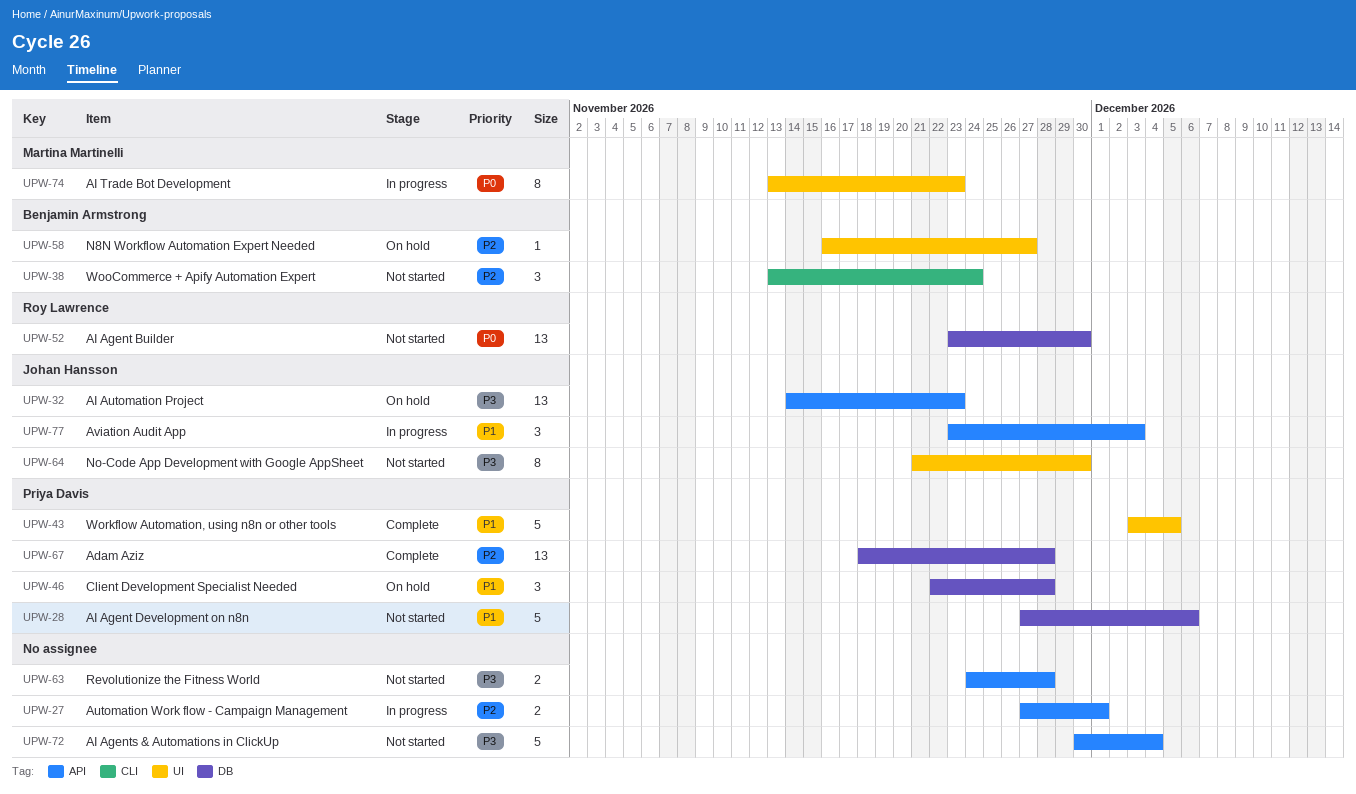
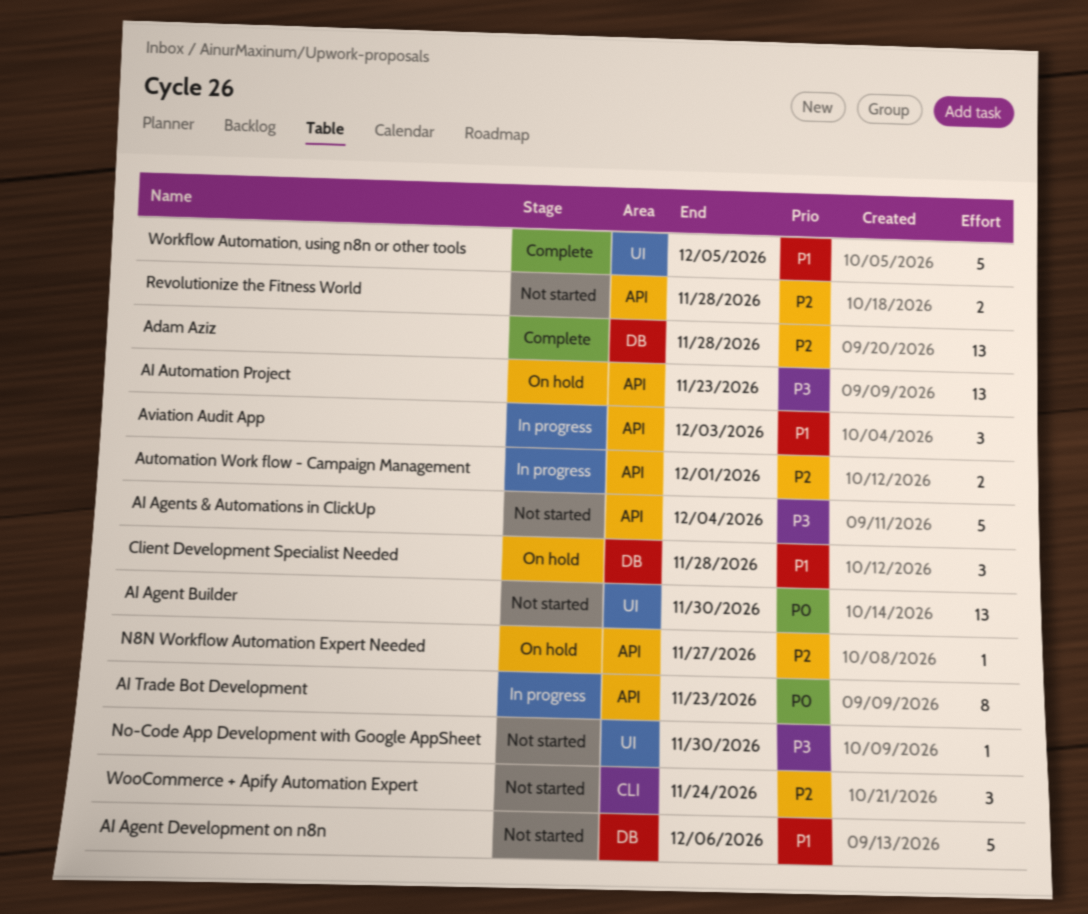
AI Agent Builder, label: DB -> UI
AI Trade Bot Development, label: UI -> API
N8N Workflow Automation Expert Needed, label: UI -> API
No-Code App Development with Google AppSheet, estimate: 8 -> 1
Revolutionize the Fitness World, priority: P3 -> P2

